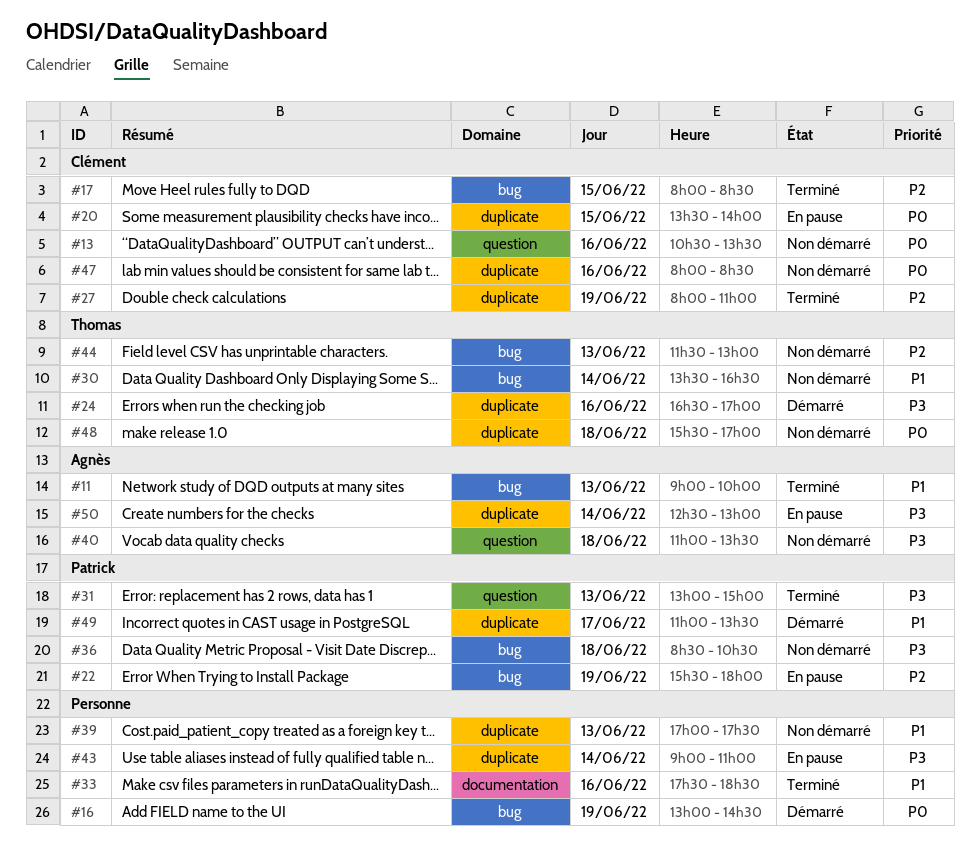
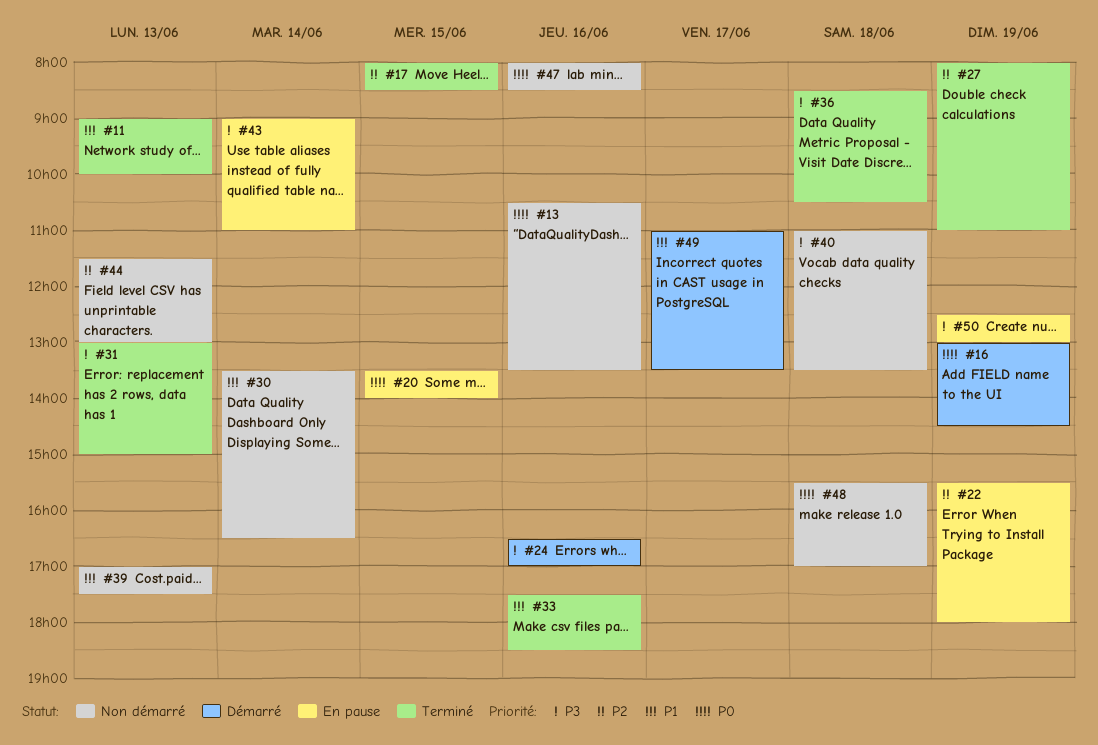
#36, status: Non démarré -> Terminé
#50, day: Jun 14 -> Jun 19

